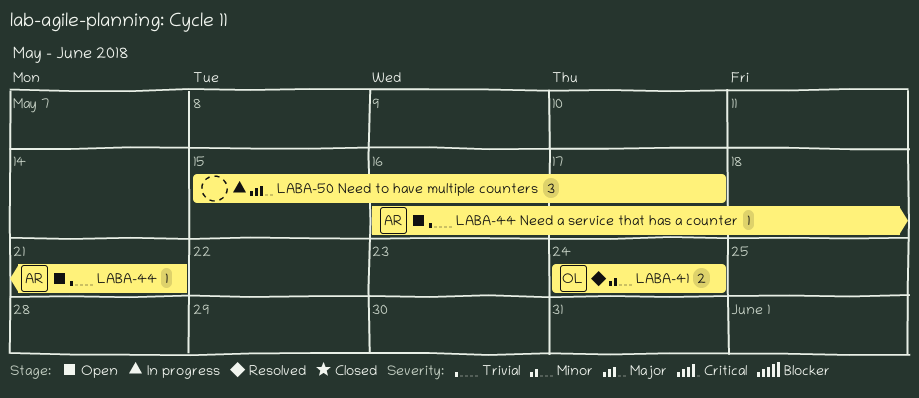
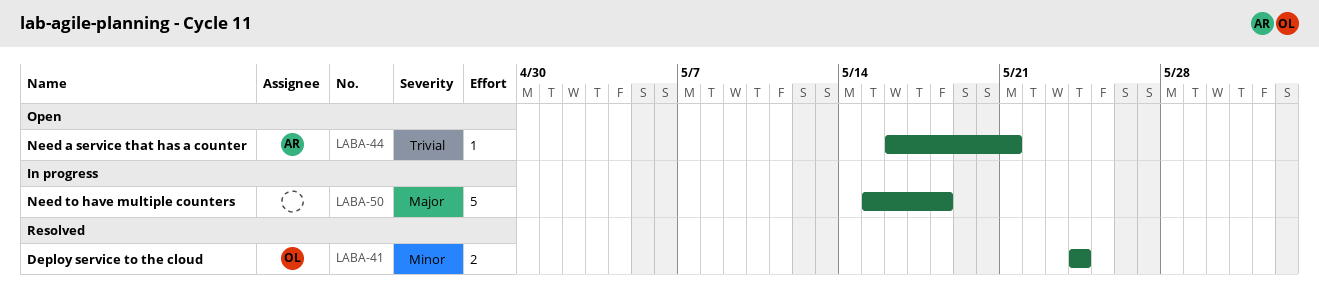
LABA-50, estimate: 3 -> 5
LABA-50, due: May 17 -> May 18

